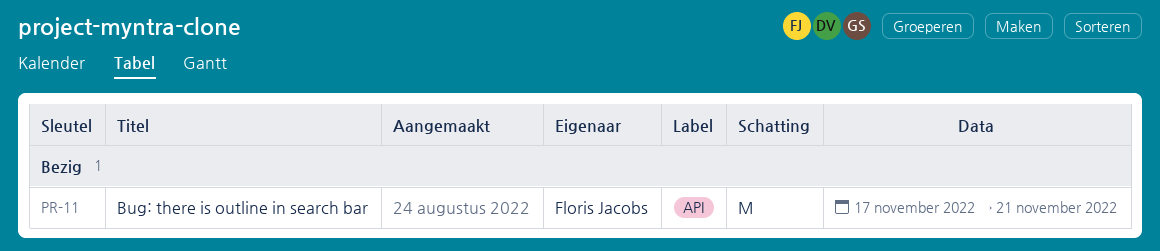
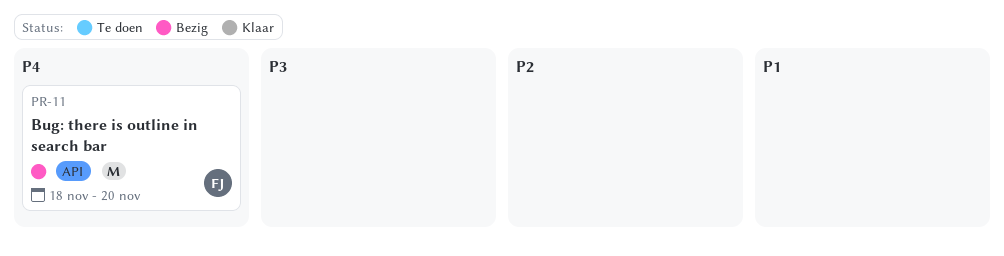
PR-11, start: Nov 17 -> Nov 18
PR-11, due: Nov 21 -> Nov 20

